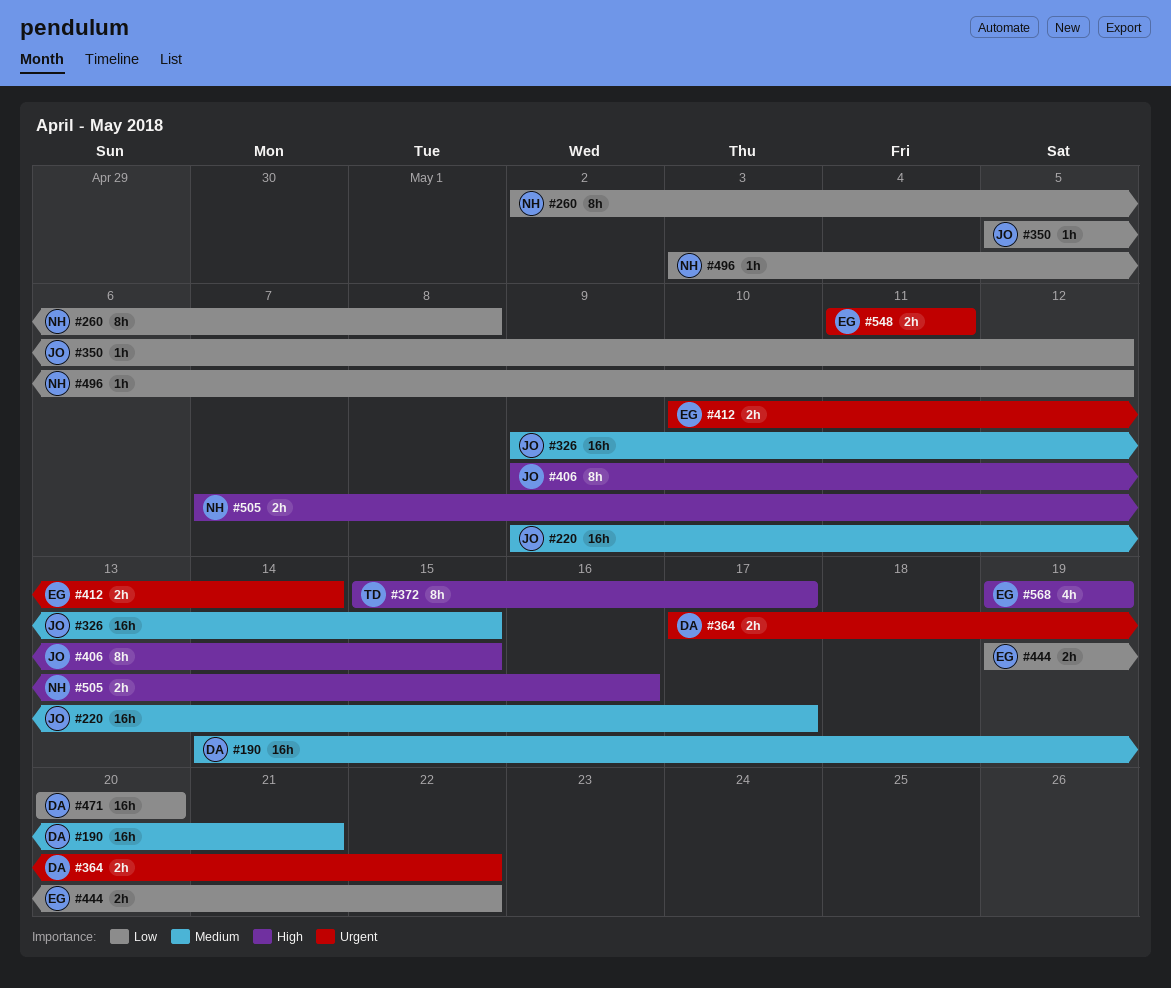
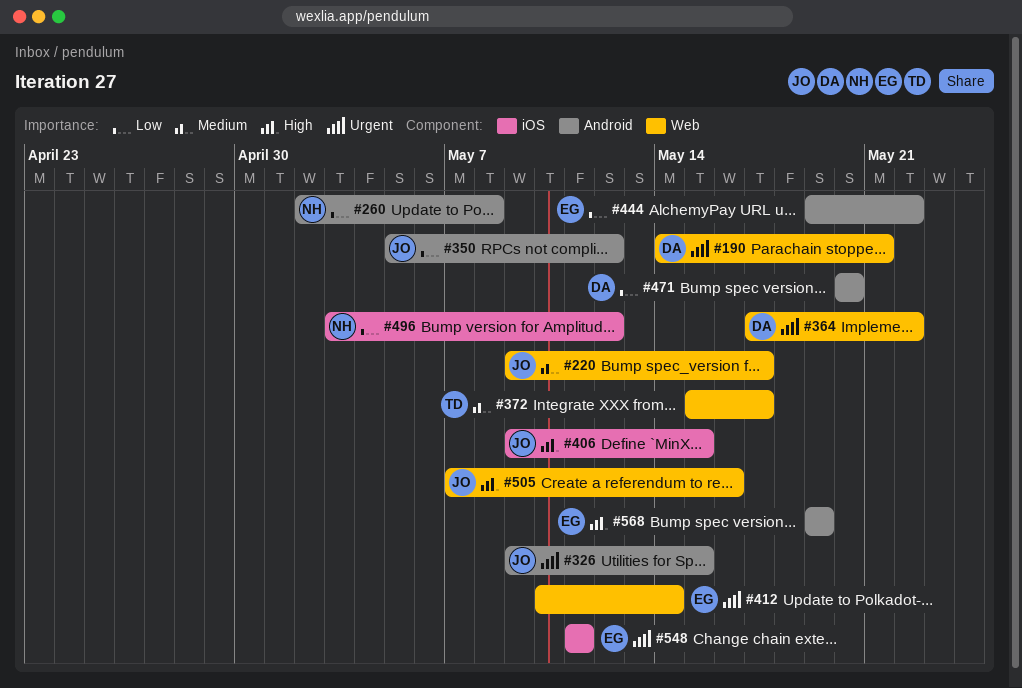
#190, priority: Medium -> Urgent
#326, priority: Medium -> Urgent
#372, priority: High -> Medium
#505, owner: NH -> JO

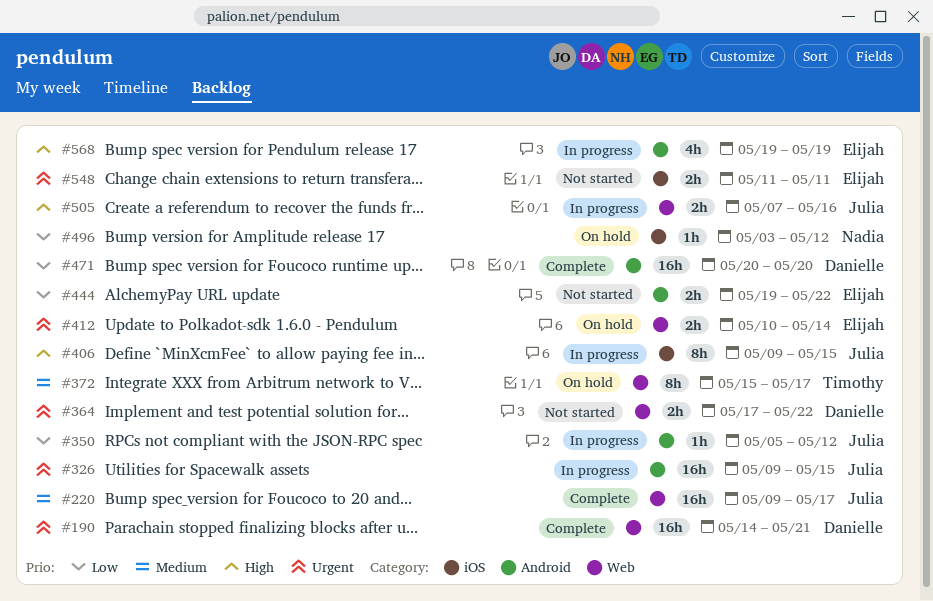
#260: present -> none

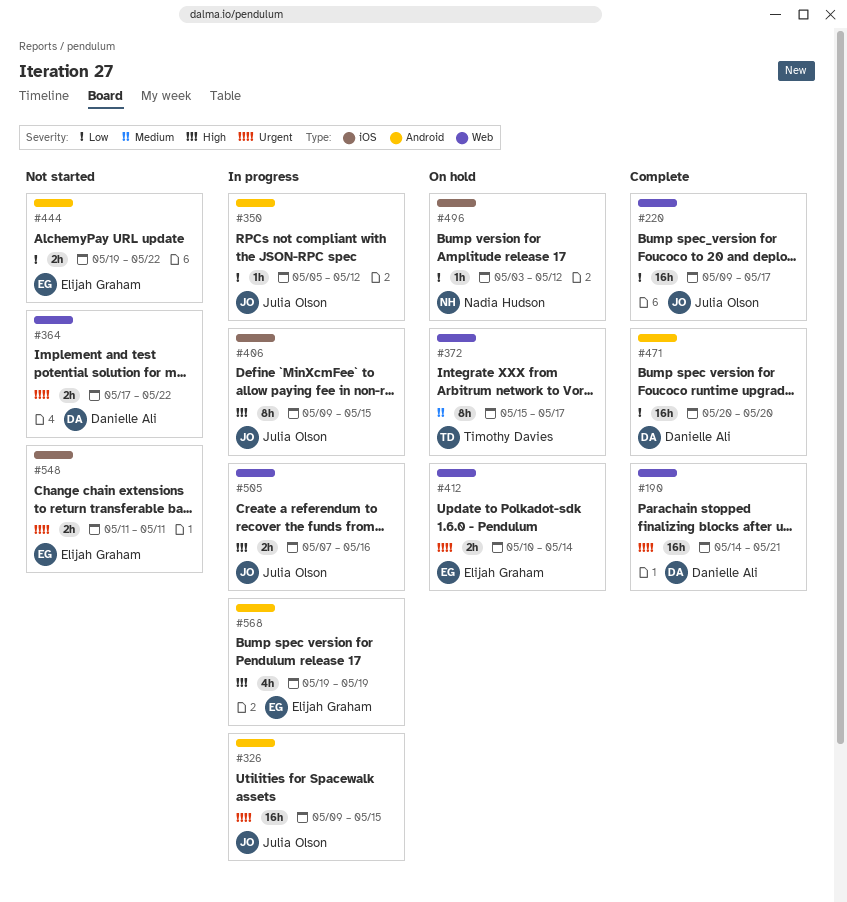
#220, priority: Medium -> Low

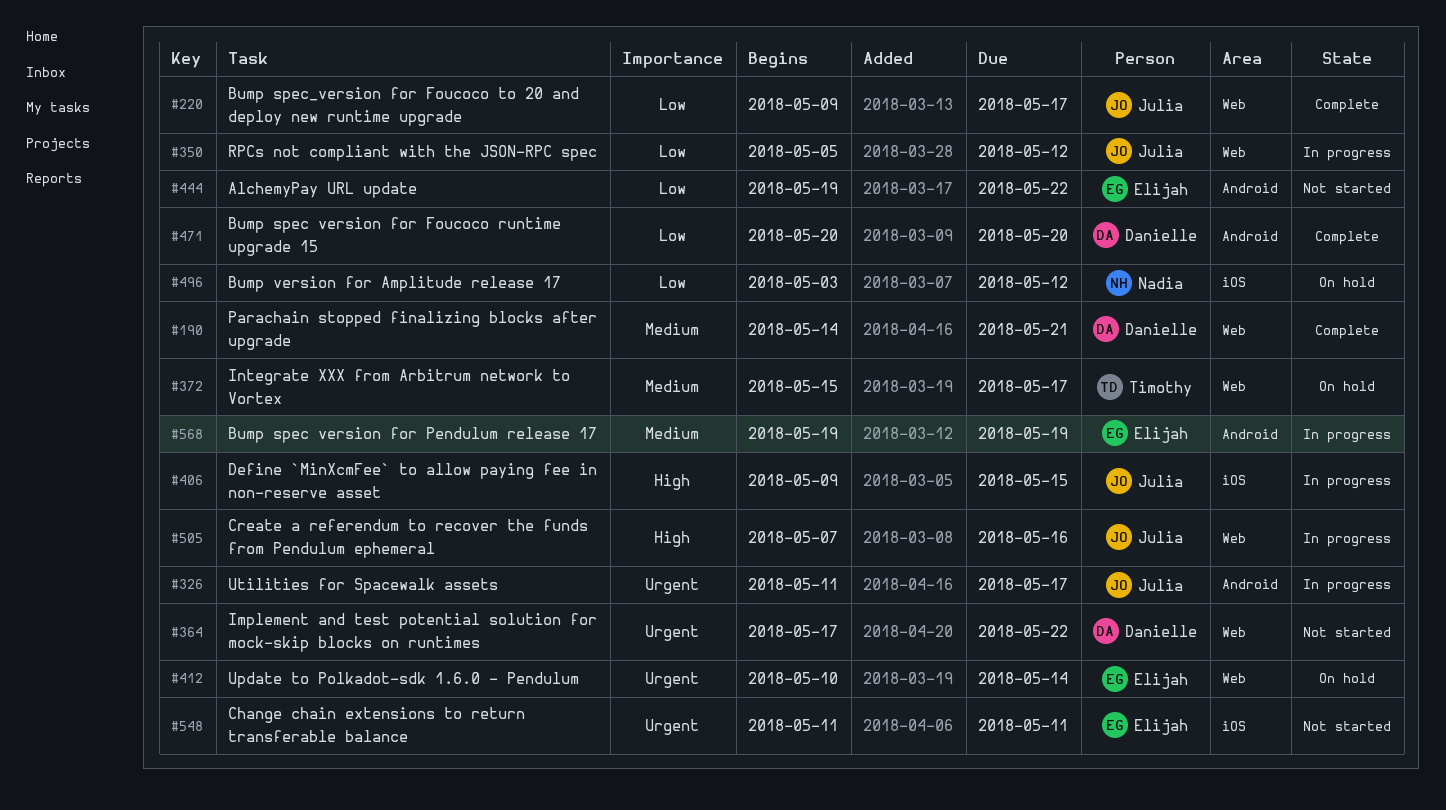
#190, priority: Urgent -> Medium
#326, start: May 9 -> May 11
#326, due: May 15 -> May 17
#350, label: Android -> Web
#568, priority: High -> Medium

